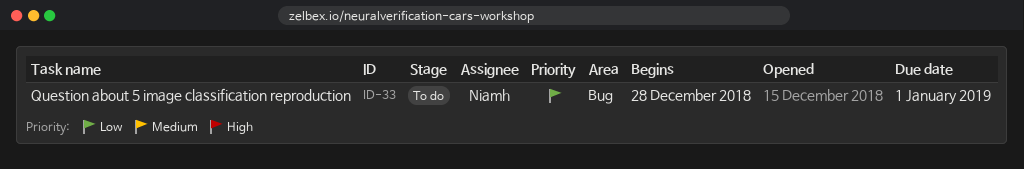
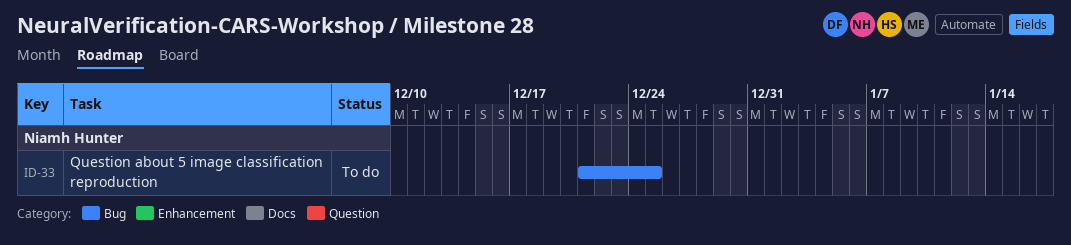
ID-33, start: Dec 28 -> Dec 21
ID-33, due: Jan 1 -> Dec 25

